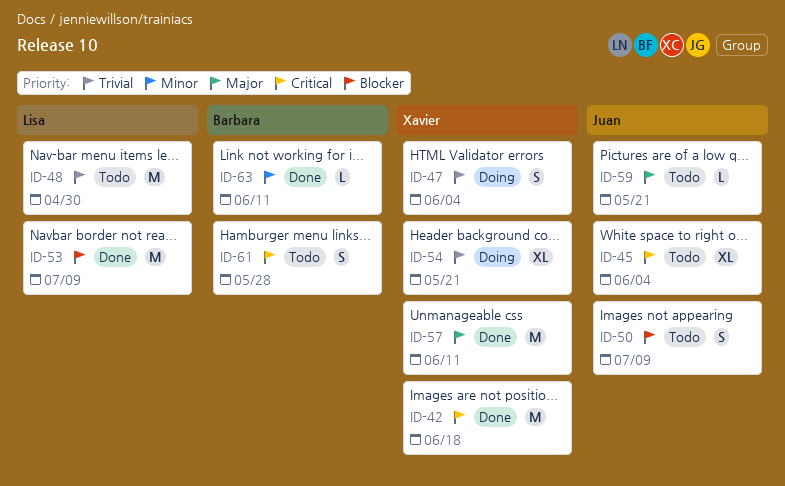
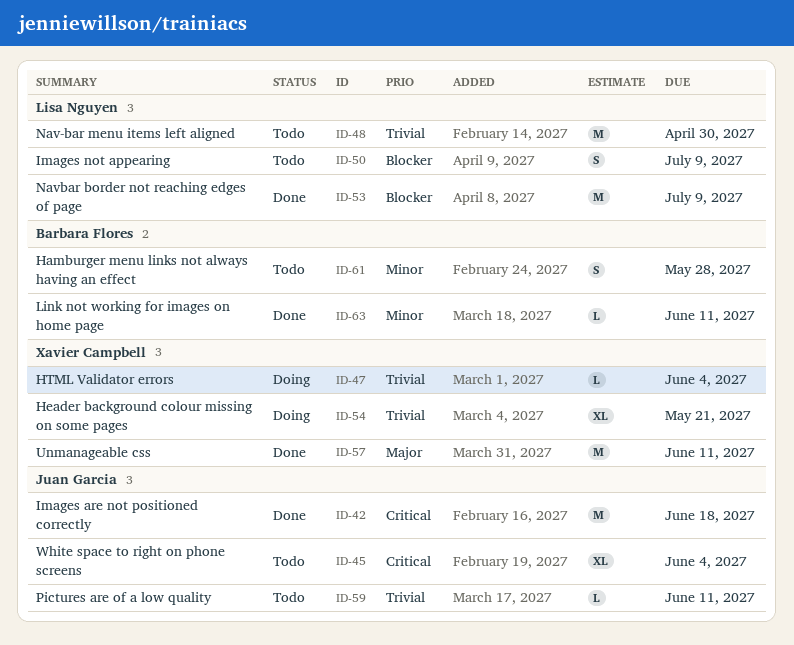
ID-42, owner: Xavier Campbell -> Juan Garcia
ID-47, estimate: S -> L
ID-50, owner: Juan Garcia -> Lisa Nguyen
ID-59, priority: Major -> Trivial
ID-59, due: May 21 -> Jun 11
ID-61, priority: Critical -> Minor

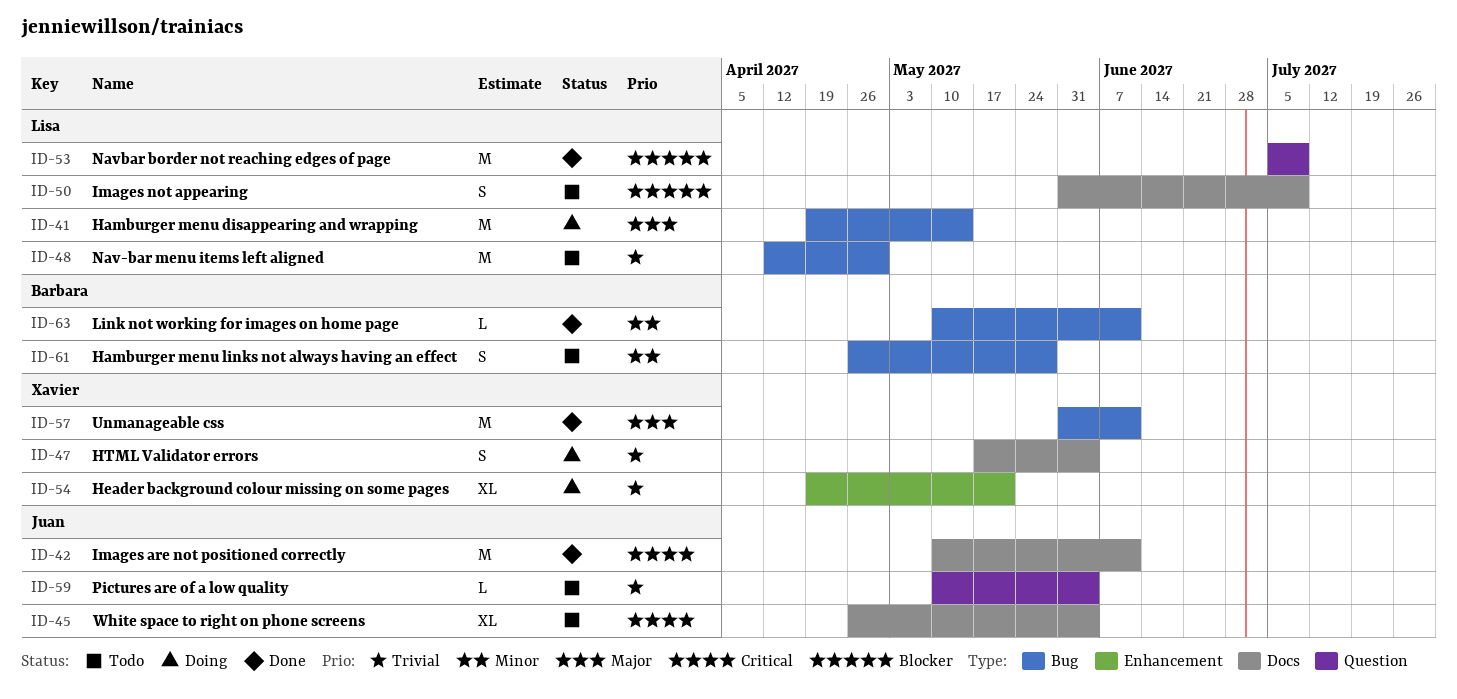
ID-41: none -> present
ID-42, due: Jun 18 -> Jun 11
ID-47, estimate: L -> S
ID-59, due: Jun 11 -> Jun 4

